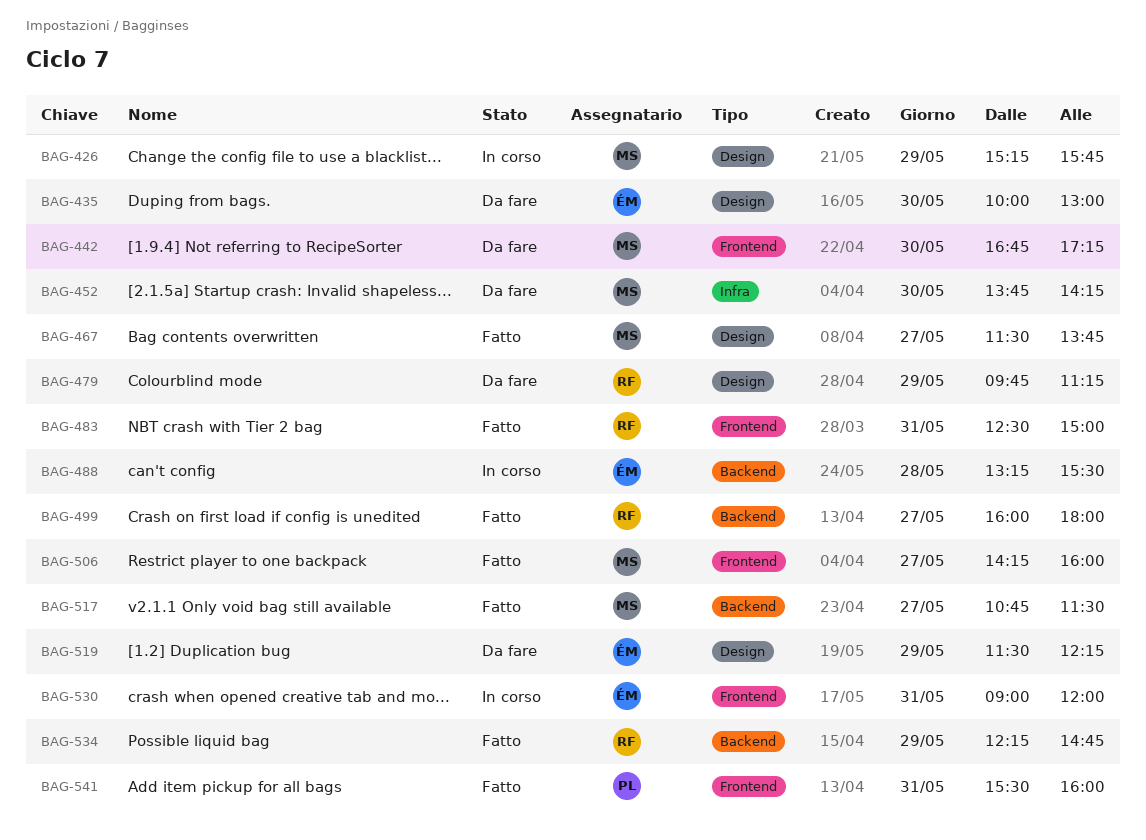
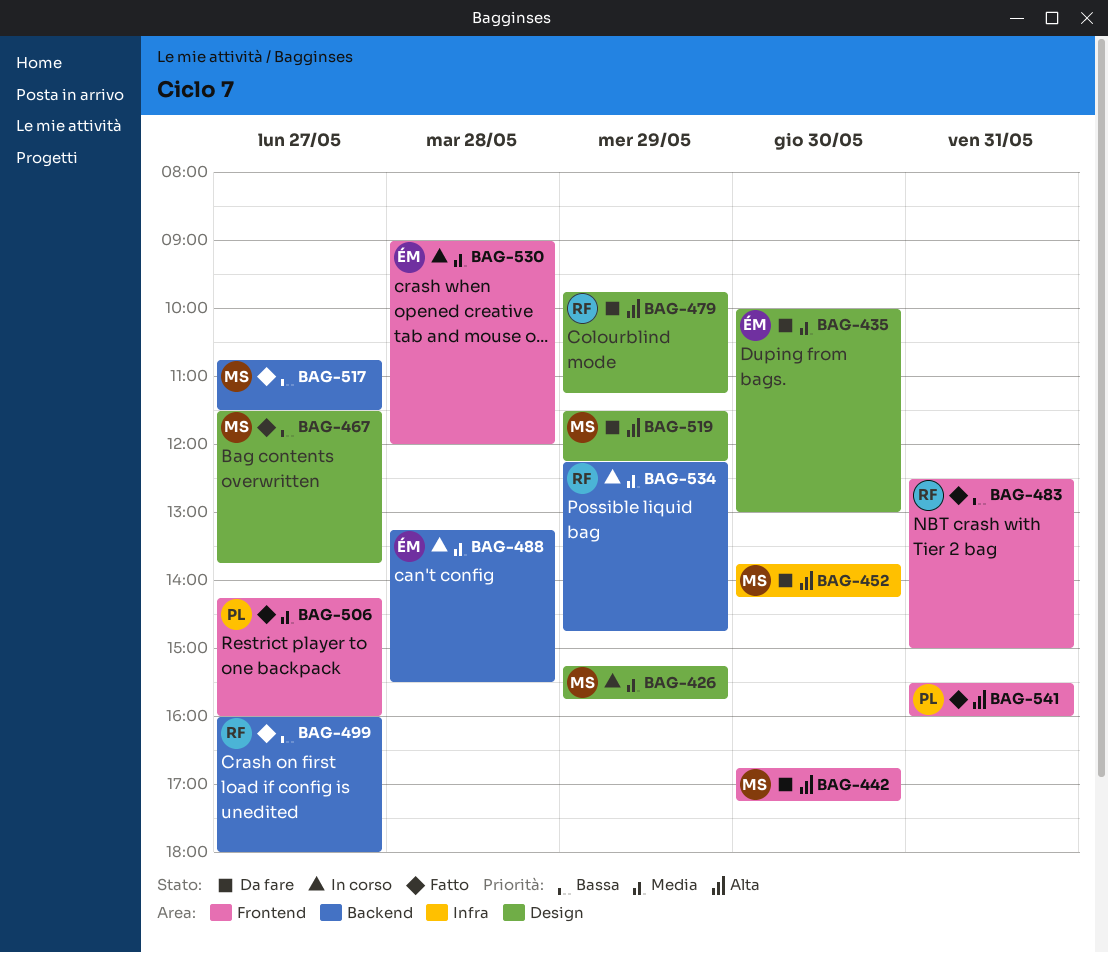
BAG-506, owner: MS -> PL
BAG-519, owner: ÉM -> MS
BAG-530, day: May 31 -> May 28
BAG-534, status: Fatto -> In corso

